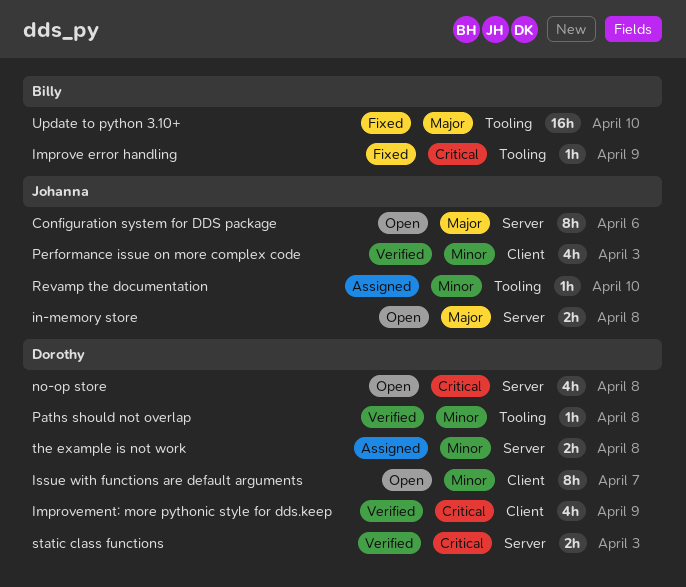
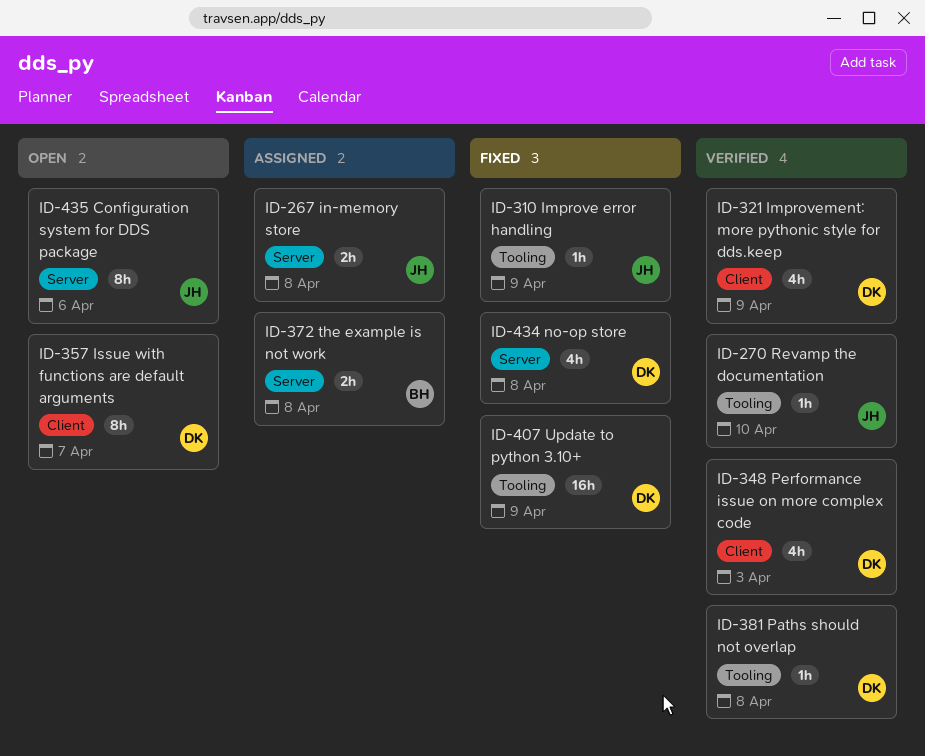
Improve error handling, owner: Billy -> Johanna
in-memory store, status: Open -> Assigned
no-op store, status: Open -> Fixed
Performance issue on more complex code, owner: Johanna -> Dorothy
Revamp the documentation, status: Assigned -> Verified
static class functions: present -> none
the example is not work, owner: Dorothy -> Billy
Update to python 3.10+, owner: Billy -> Dorothy
Update to python 3.10+, due: Apr 10 -> Apr 9

